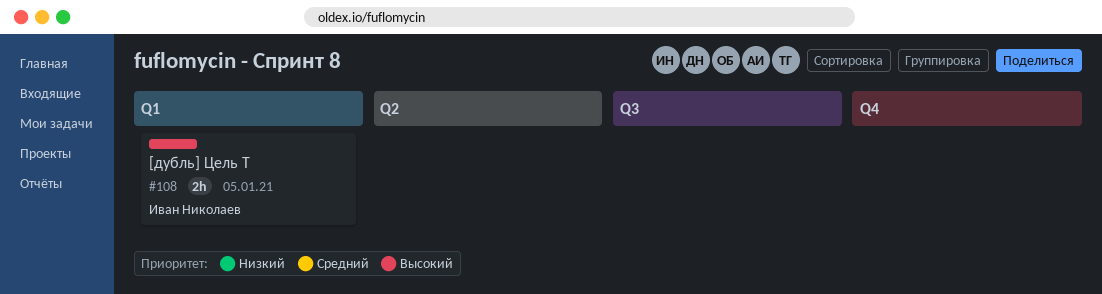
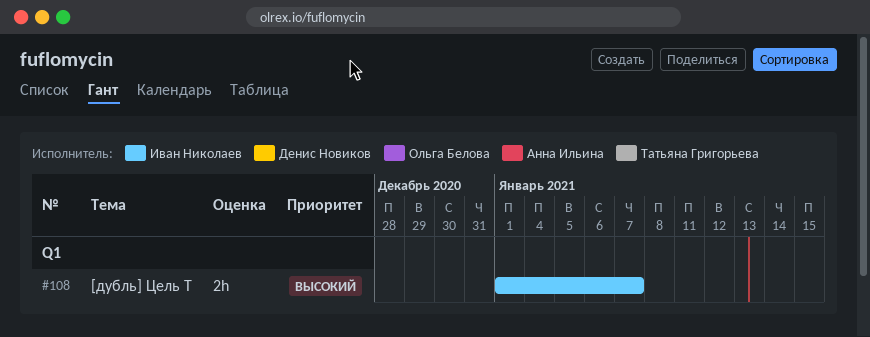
#108, due: Jan 5 -> Jan 7

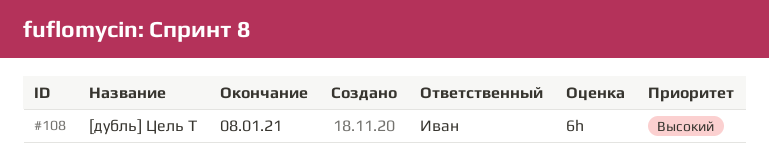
#108, estimate: 2h -> 6h
#108, due: Jan 7 -> Jan 8

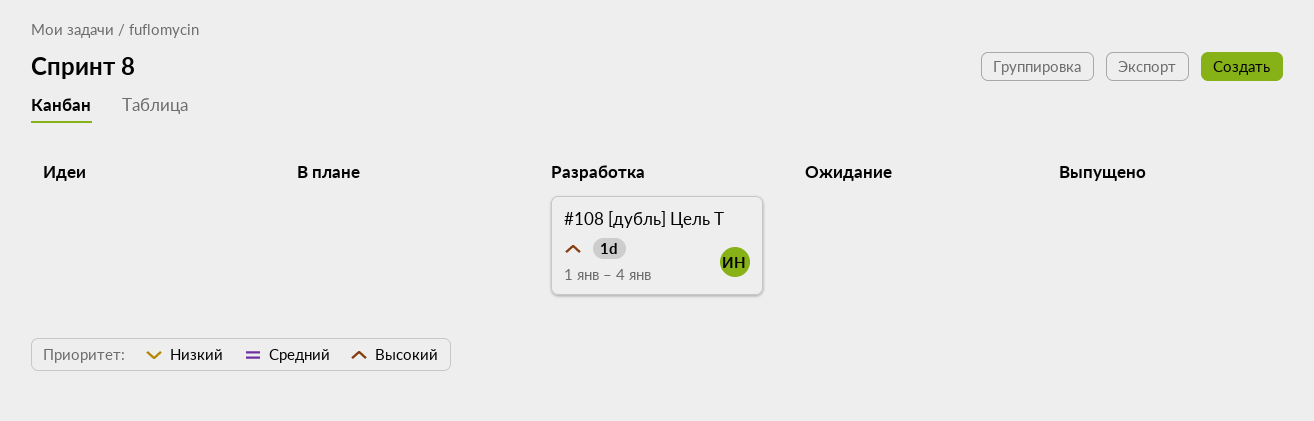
#108, estimate: 6h -> 1d
#108, due: Jan 8 -> Jan 4

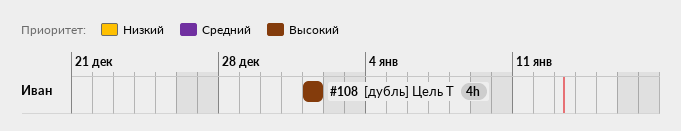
#108, estimate: 1d -> 4h
#108, due: Jan 4 -> Jan 1

